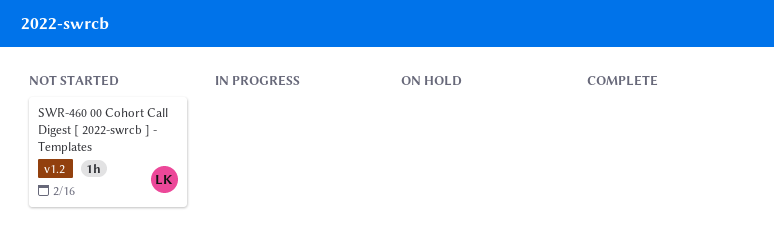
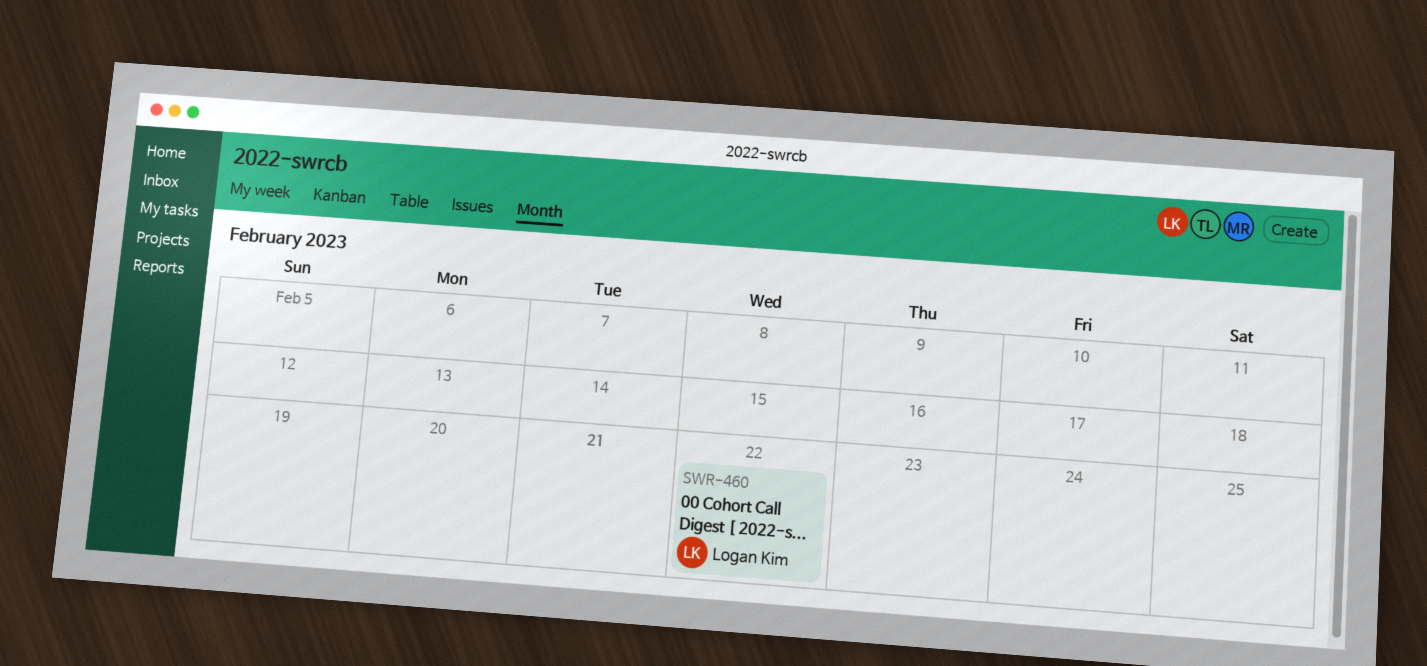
SWR-460, due: Feb 16 -> Feb 22

